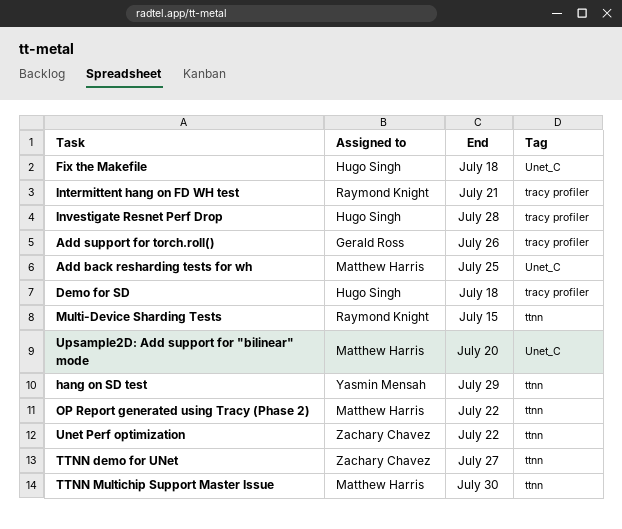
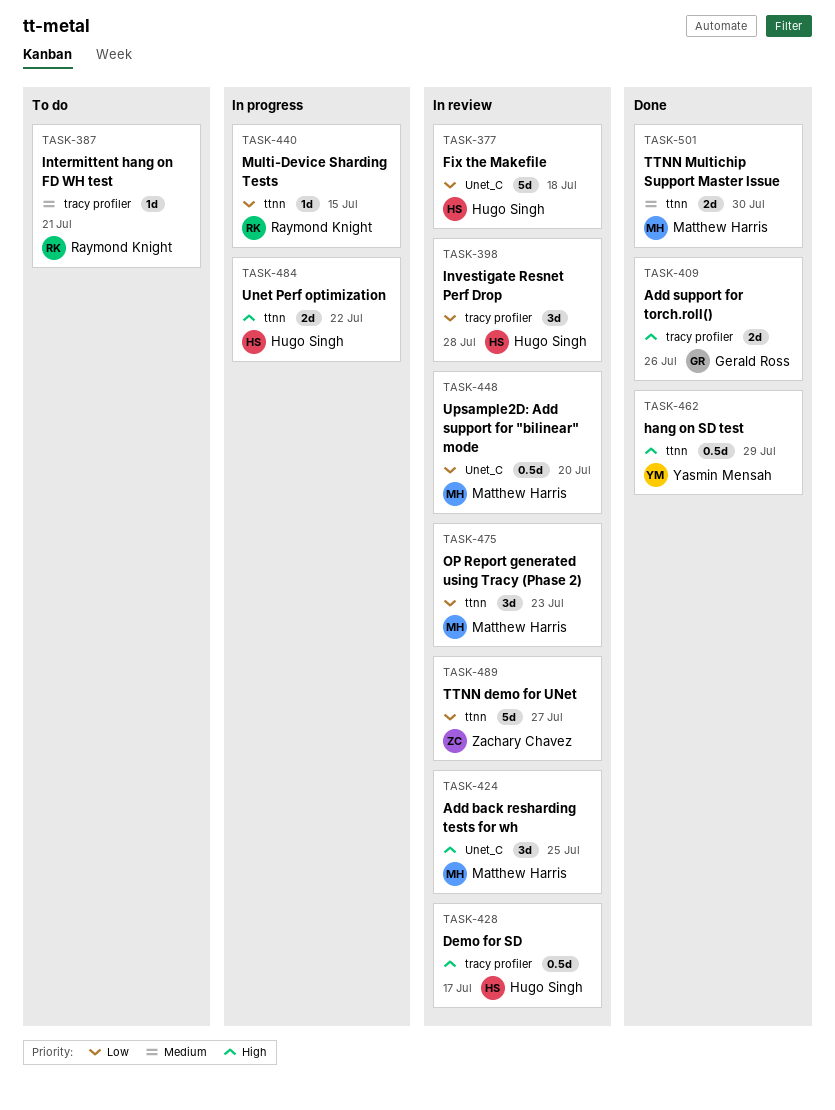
Demo for SD, due: Jul 18 -> Jul 17
OP Report generated using Tracy (Phase 2), due: Jul 22 -> Jul 23
Unet Perf optimization, owner: Zachary Chavez -> Hugo Singh

